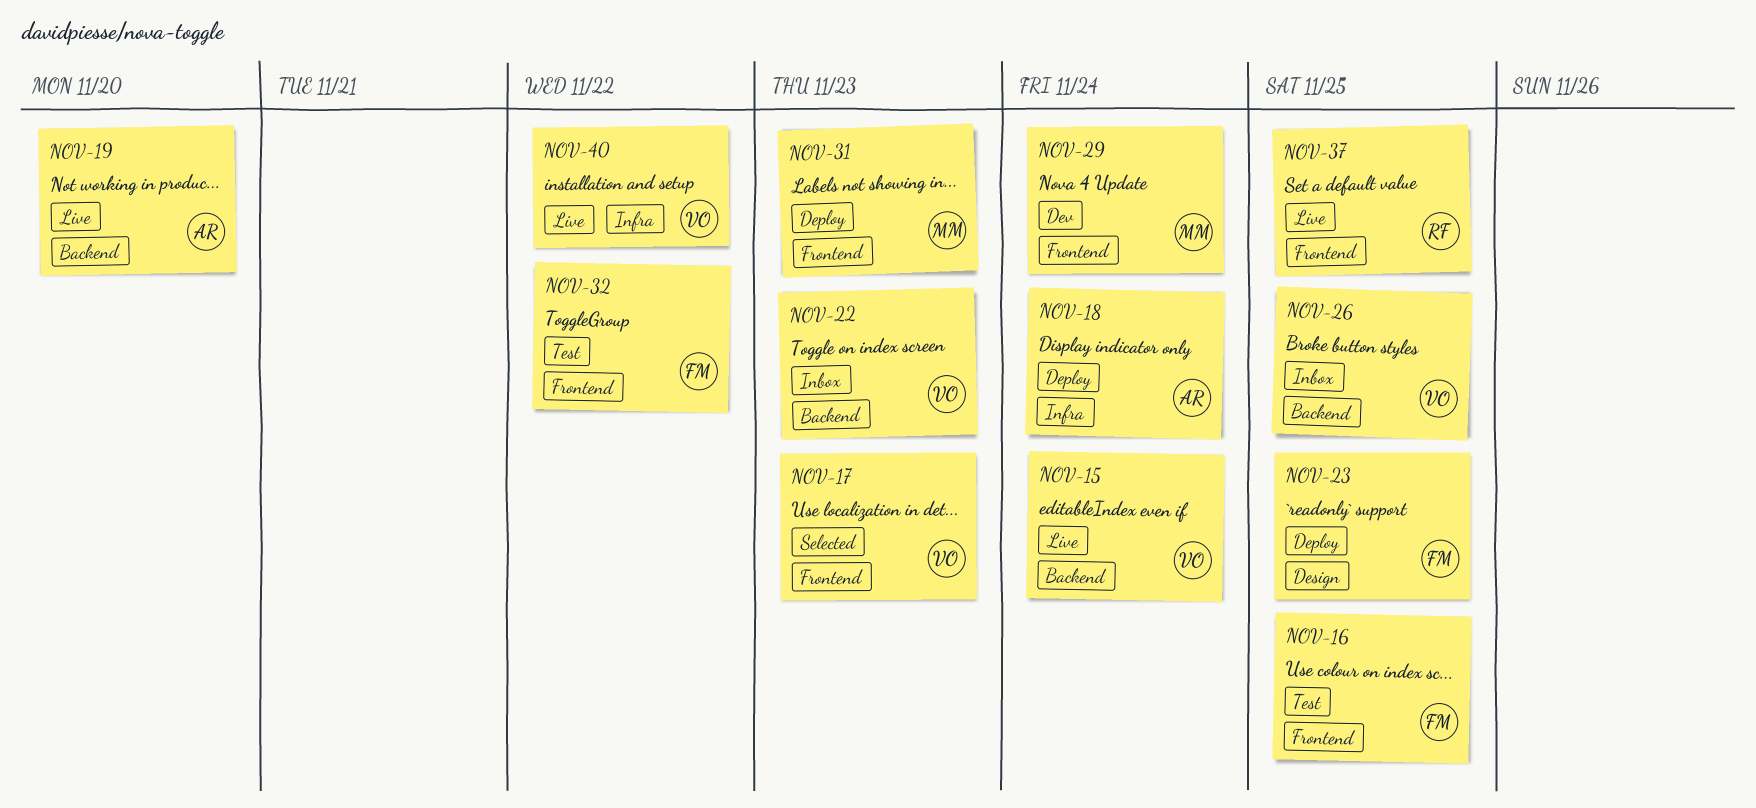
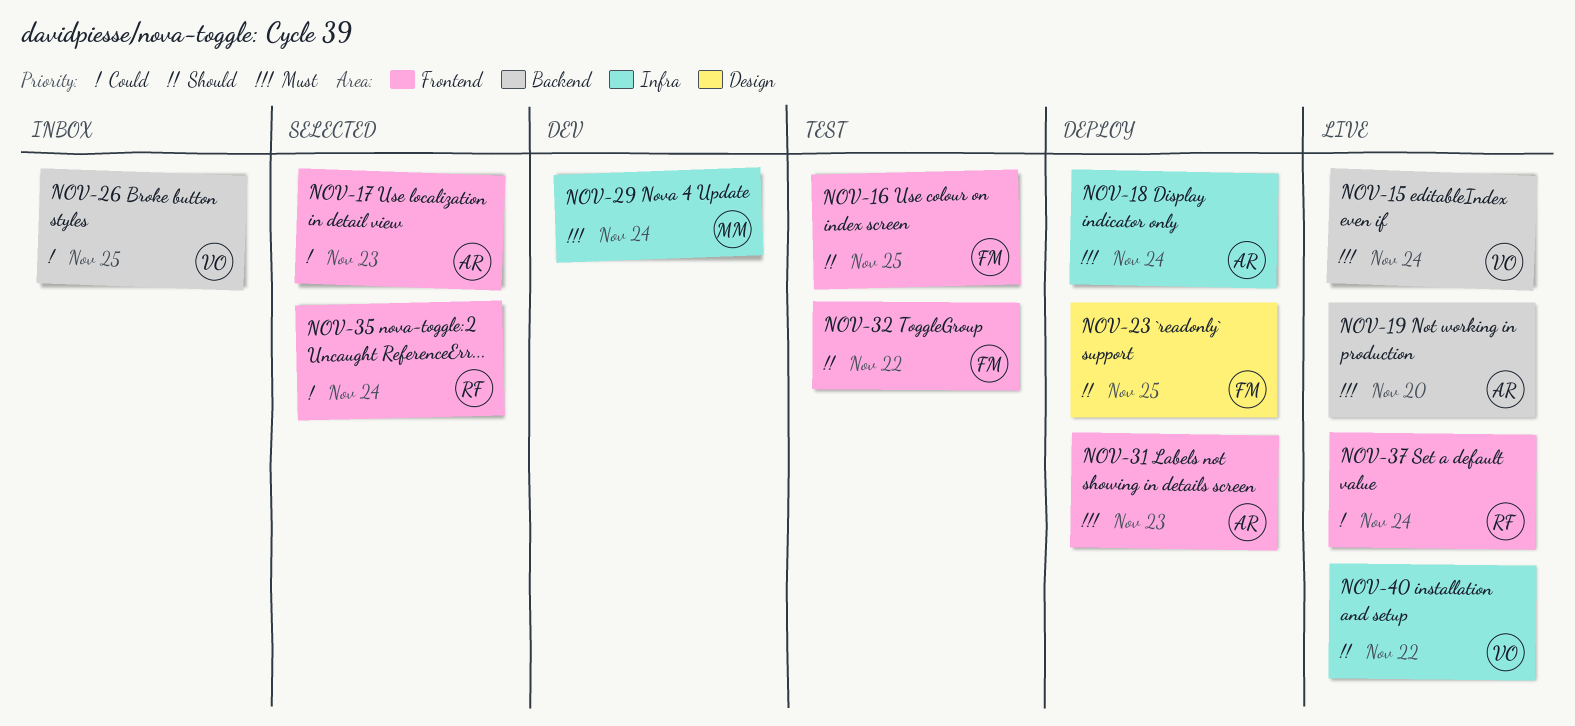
NOV-17, owner: VO -> AR
NOV-22: present -> none
NOV-29, label: Frontend -> Infra
NOV-31, owner: MM -> AR
NOV-35: none -> present
NOV-37, due: Nov 25 -> Nov 24

